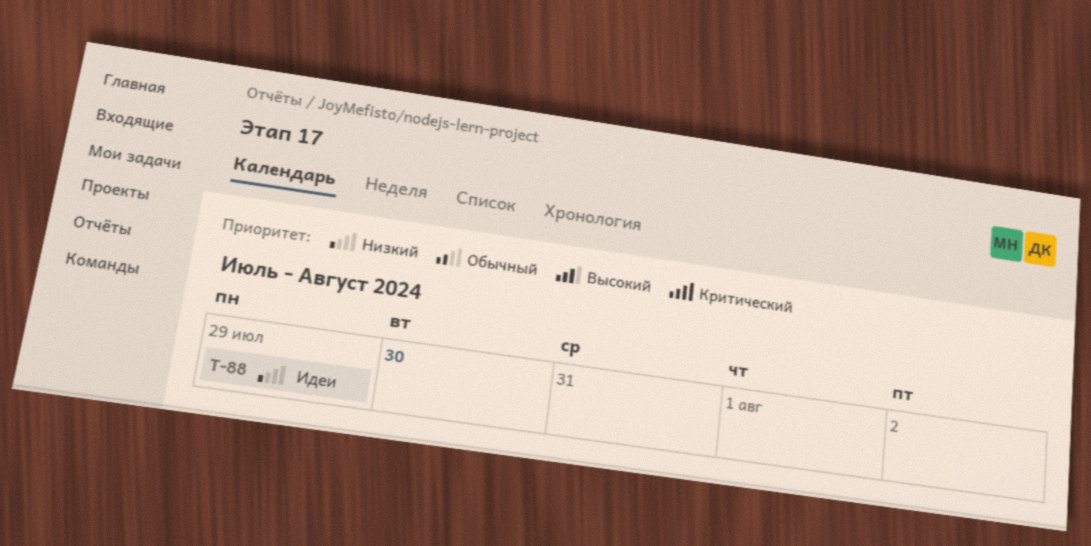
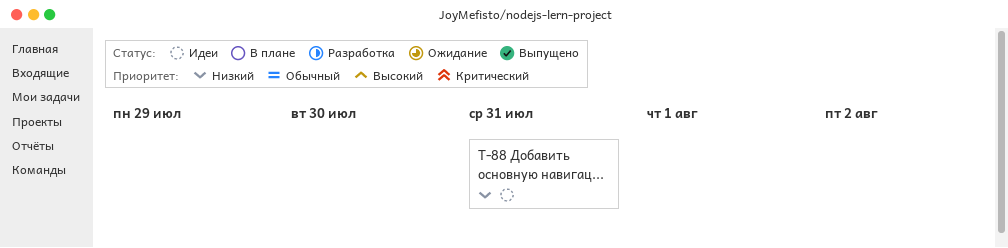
T-88, due: Jul 29 -> Jul 31

